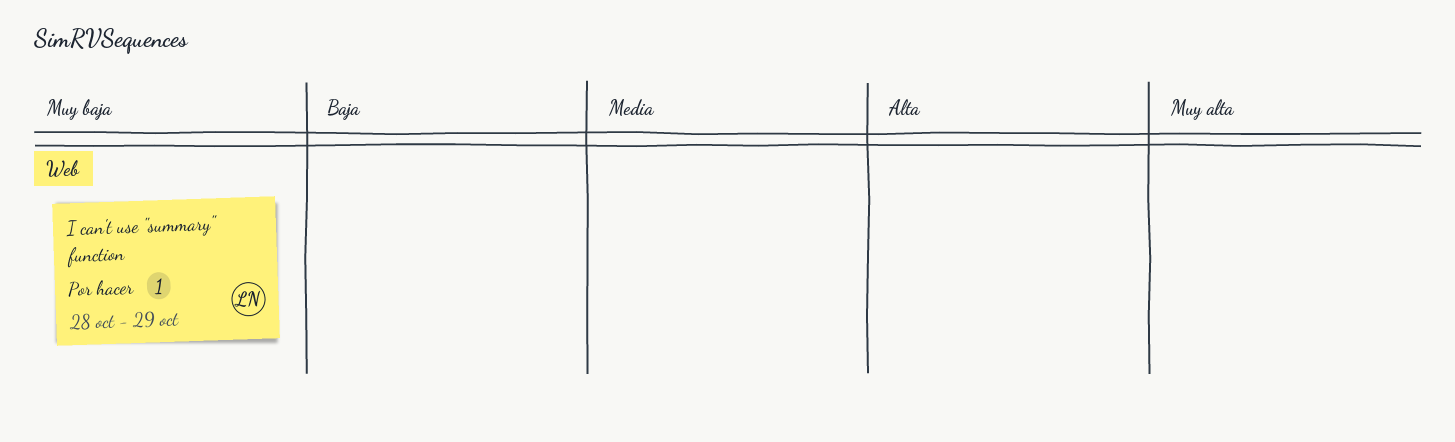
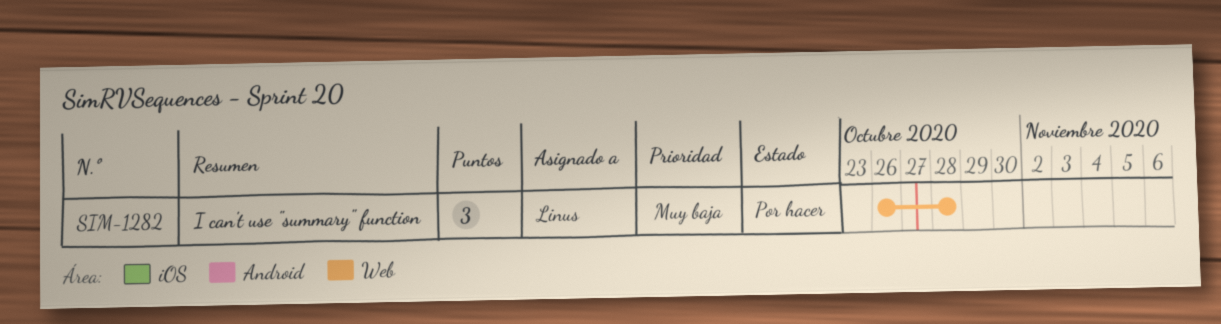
I can't use "summary" function, estimate: 1 -> 3
I can't use "summary" function, start: Oct 28 -> Oct 26
I can't use "summary" function, due: Oct 29 -> Oct 28

